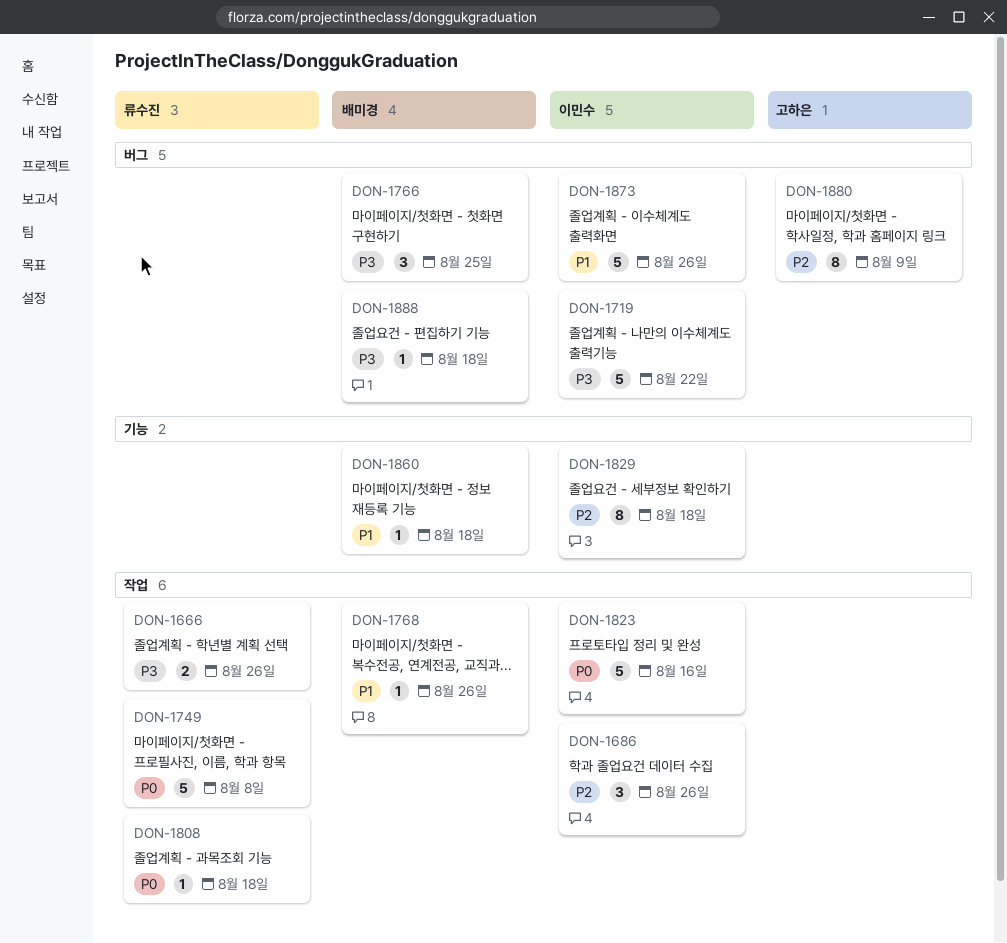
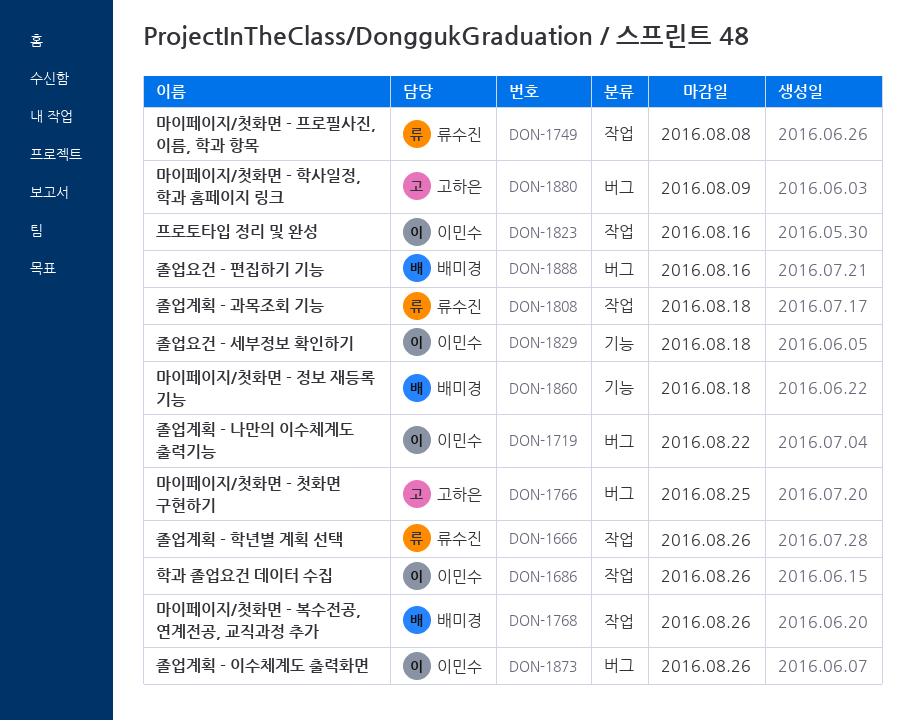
DON-1766, owner: 배미경 -> 고하은
DON-1888, due: Aug 18 -> Aug 16

